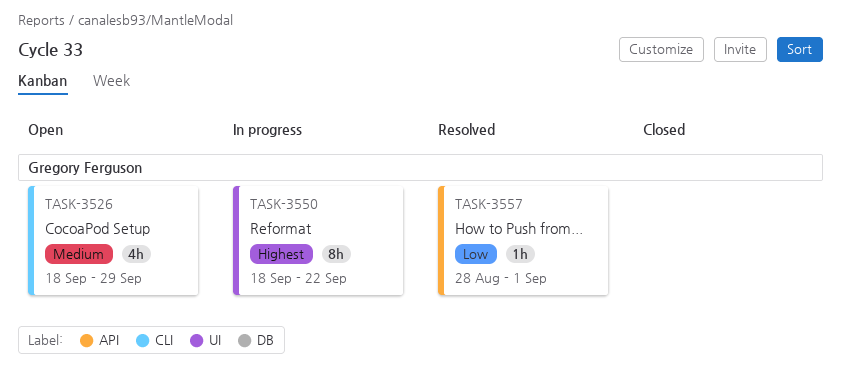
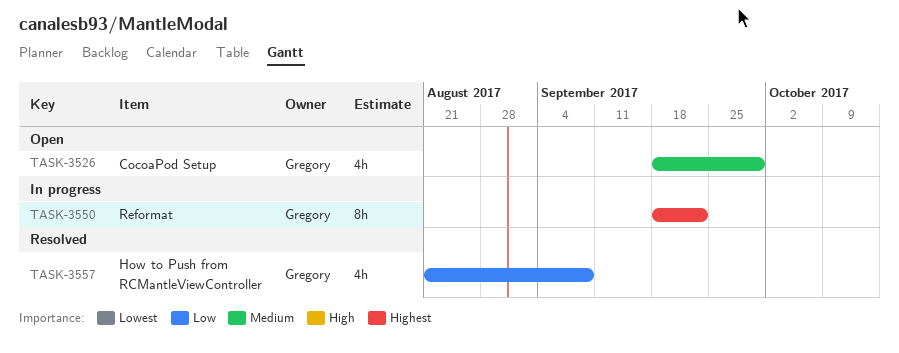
TASK-3557, estimate: 1h -> 4h
TASK-3557, start: Aug 28 -> Aug 21
TASK-3557, due: Sep 1 -> Sep 8

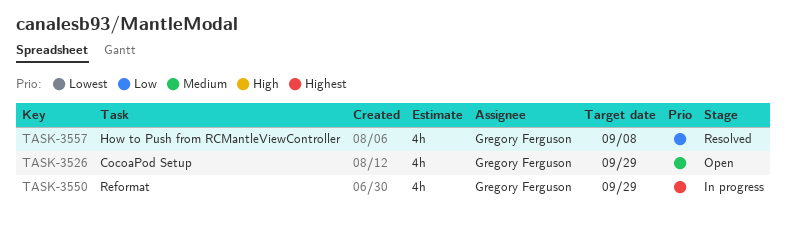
TASK-3550, estimate: 8h -> 4h
TASK-3550, due: Sep 22 -> Sep 29

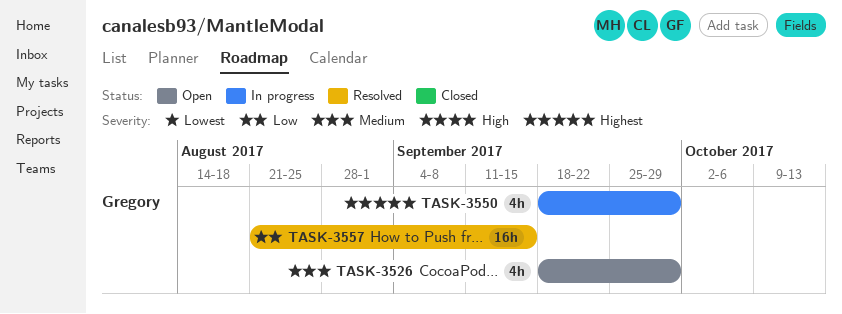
TASK-3557, estimate: 4h -> 16h
TASK-3557, due: Sep 8 -> Sep 15

